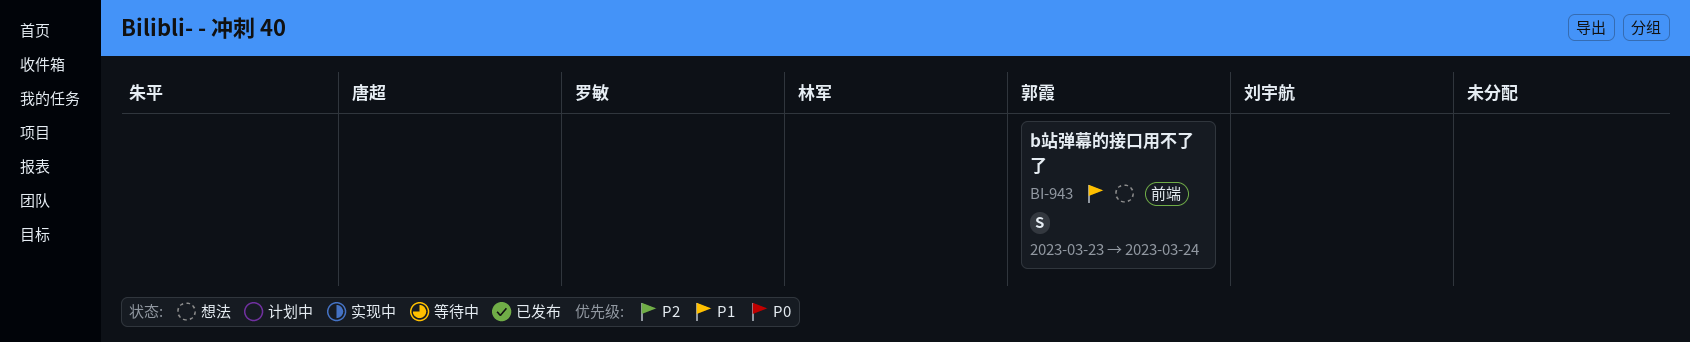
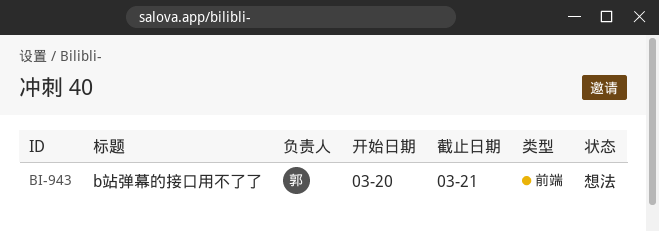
BI-943, start: Mar 23 -> Mar 20
BI-943, due: Mar 24 -> Mar 21

